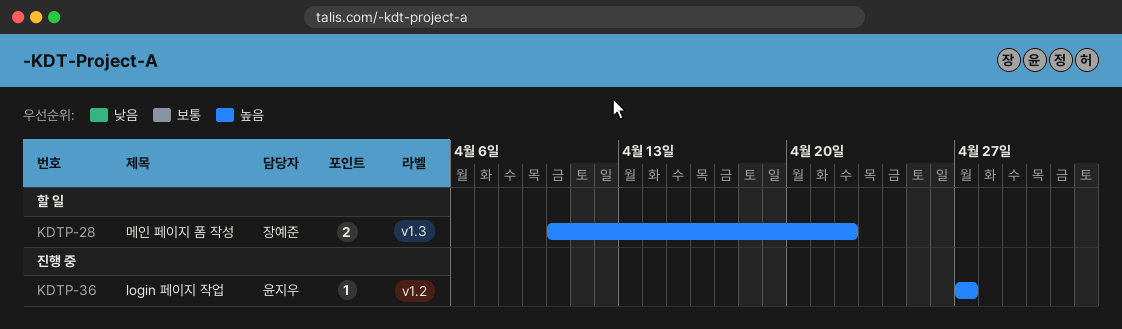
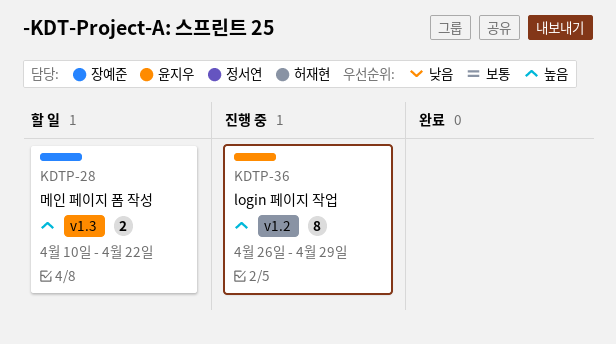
KDTP-36, estimate: 1 -> 8
KDTP-36, start: Apr 27 -> Apr 26
KDTP-36, due: Apr 27 -> Apr 29

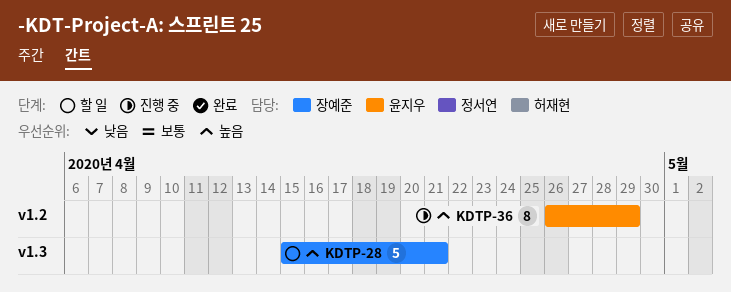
KDTP-28, estimate: 2 -> 5
KDTP-28, start: Apr 10 -> Apr 15
KDTP-28, due: Apr 22 -> Apr 21

